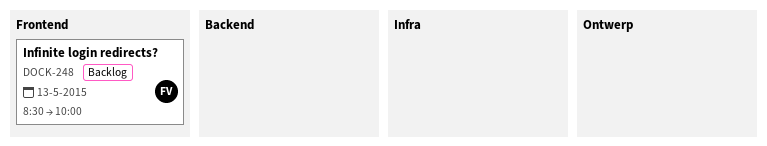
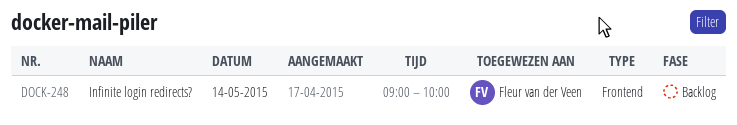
DOCK-248, day: May 13 -> May 14
DOCK-248, begins: 08:30 -> 09:00

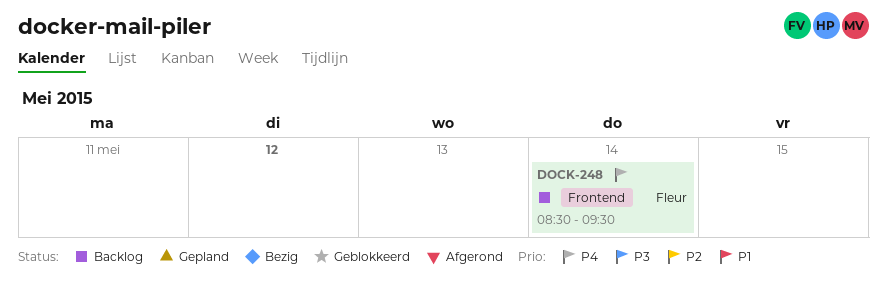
DOCK-248, begins: 09:00 -> 08:30
DOCK-248, ends: 10:00 -> 09:30

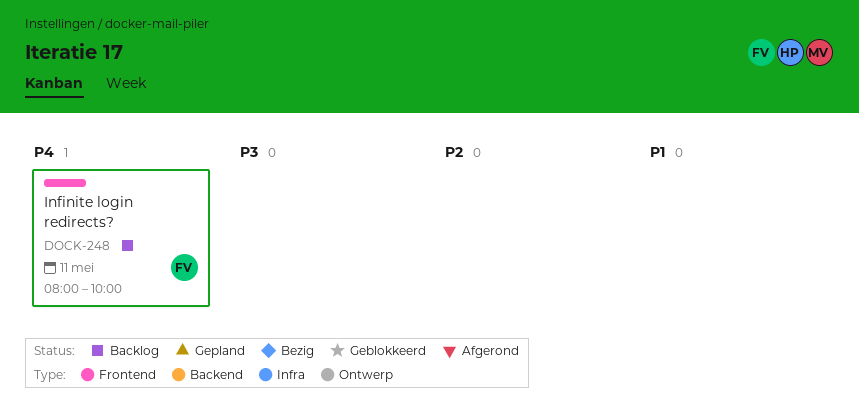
DOCK-248, day: May 14 -> May 11
DOCK-248, begins: 08:30 -> 08:00
DOCK-248, ends: 09:30 -> 10:00

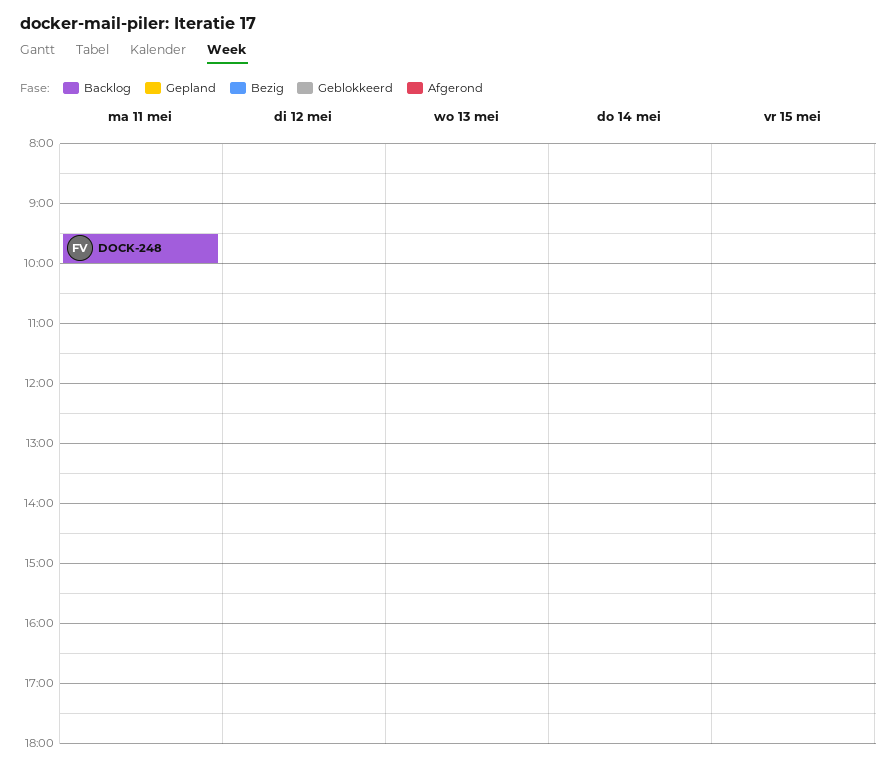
DOCK-248, begins: 08:00 -> 09:30

